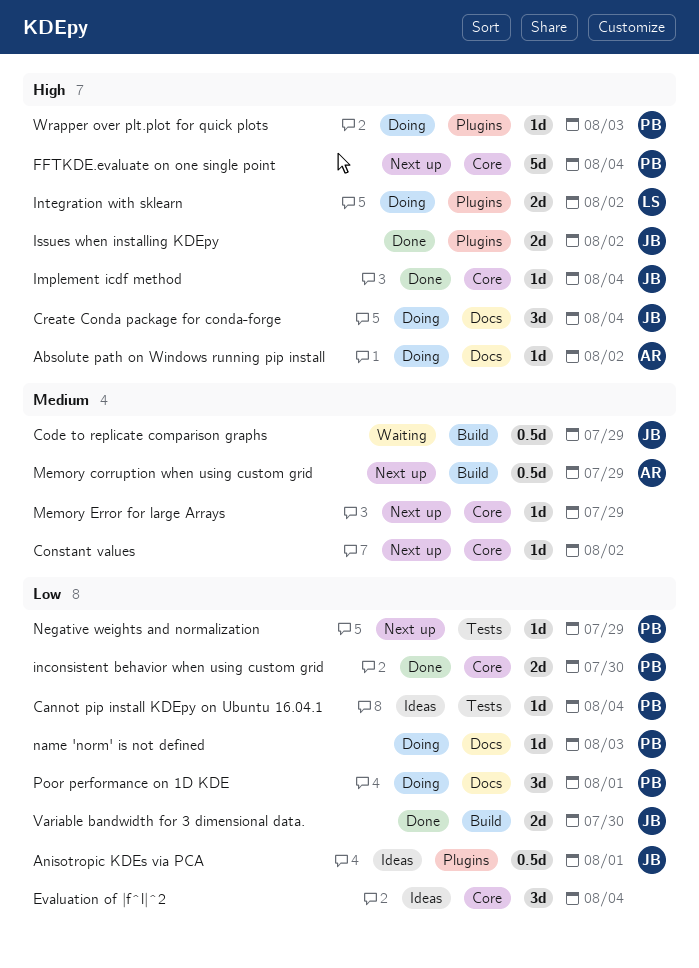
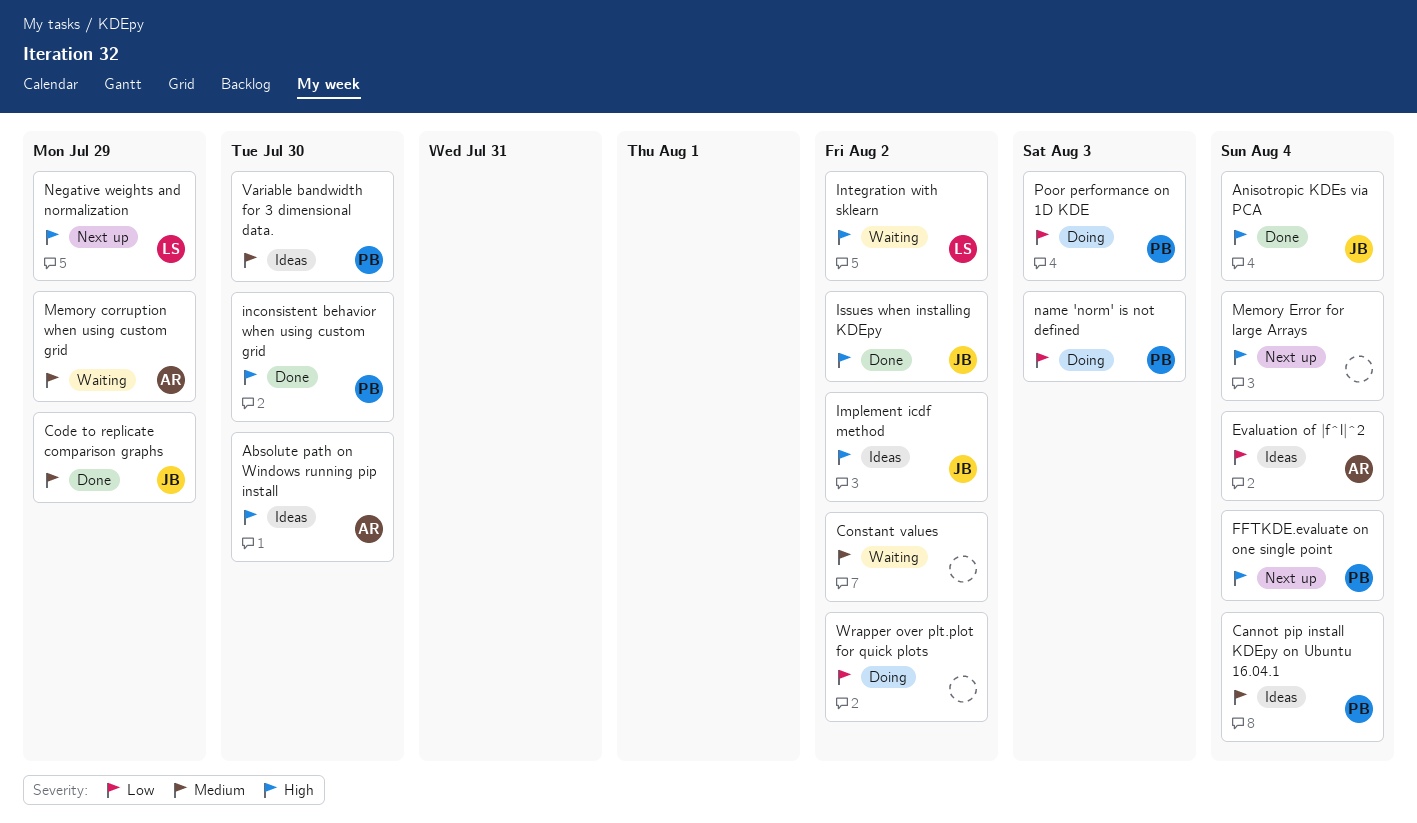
Absolute path on Windows running pip install, status: Doing -> Ideas
Absolute path on Windows running pip install, due: Aug 2 -> Jul 30
Anisotropic KDEs via PCA, status: Ideas -> Done
Anisotropic KDEs via PCA, priority: Low -> High
Anisotropic KDEs via PCA, due: Aug 1 -> Aug 4
Cannot pip install KDEpy on Ubuntu 16.04.1, priority: Low -> Medium
Code to replicate comparison graphs, status: Waiting -> Done
Constant values, status: Next up -> Waiting
Create Conda package for conda-forge: present -> none
Evaluation of |f^l|^2, owner: none -> AR
Implement icdf method, status: Done -> Ideas
Implement icdf method, due: Aug 4 -> Aug 2
inconsistent behavior when using custom grid, priority: Low -> High
Integration with sklearn, status: Doing -> Waiting
Memory corruption when using custom grid, status: Next up -> Waiting
Memory Error for large Arrays, priority: Medium -> High
Memory Error for large Arrays, due: Jul 29 -> Aug 4
Negative weights and normalization, owner: PB -> LS
Negative weights and normalization, priority: Low -> High
Poor performance on 1D KDE, due: Aug 1 -> Aug 3
Variable bandwidth for 3 dimensional data., status: Done -> Ideas
Variable bandwidth for 3 dimensional data., owner: JB -> PB
Variable bandwidth for 3 dimensional data., priority: Low -> Medium
Wrapper over plt.plot for quick plots, owner: PB -> none
Wrapper over plt.plot for quick plots, priority: High -> Low
Wrapper over plt.plot for quick plots, due: Aug 3 -> Aug 2

